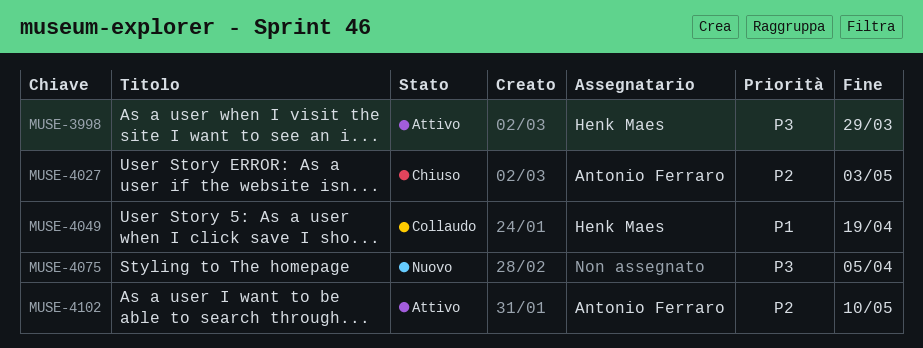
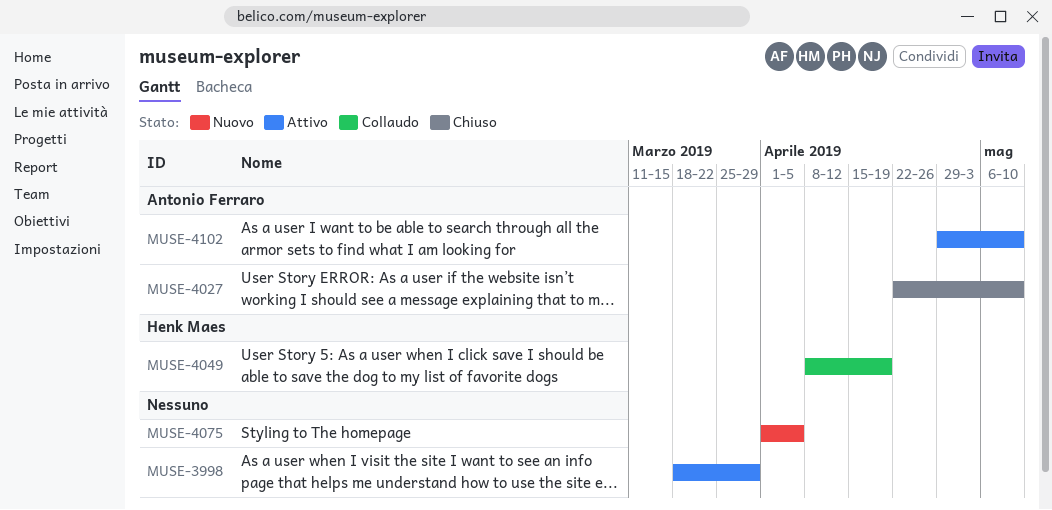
MUSE-3998, owner: Henk Maes -> none
MUSE-4027, due: May 3 -> May 10

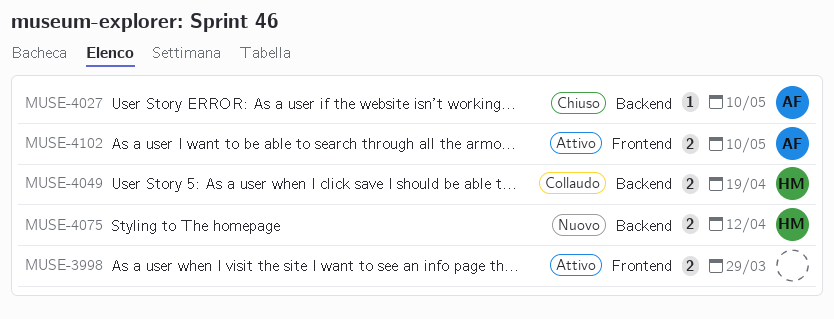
MUSE-4075, owner: none -> Henk Maes
MUSE-4075, due: Apr 5 -> Apr 12

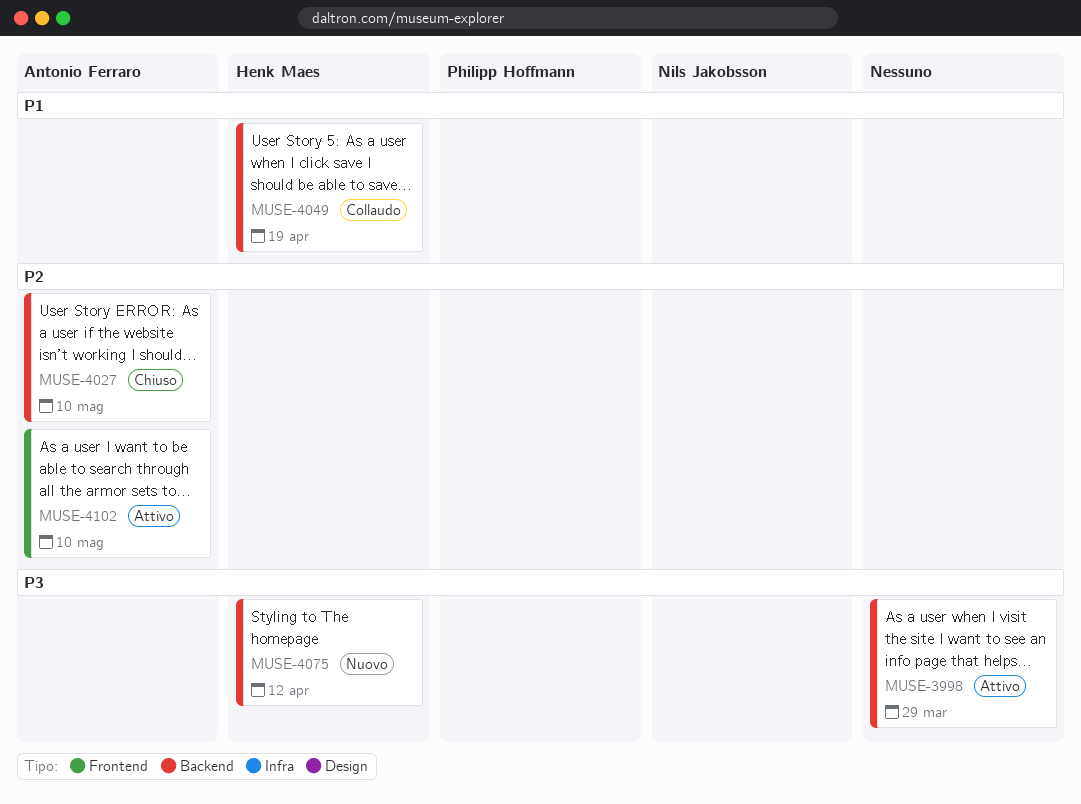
MUSE-3998, label: Frontend -> Backend

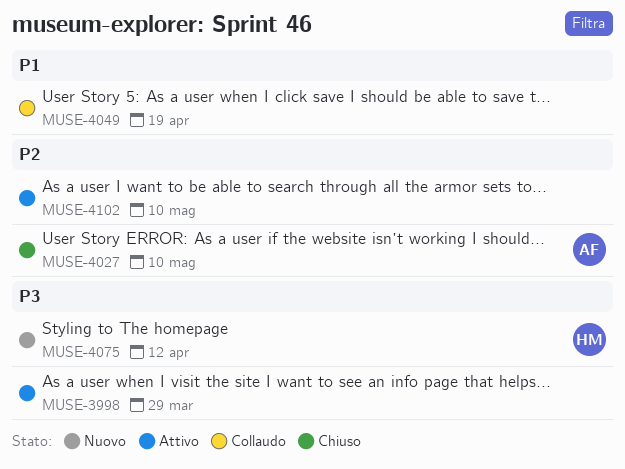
MUSE-4049, owner: Henk Maes -> none
MUSE-4102, owner: Antonio Ferraro -> none

